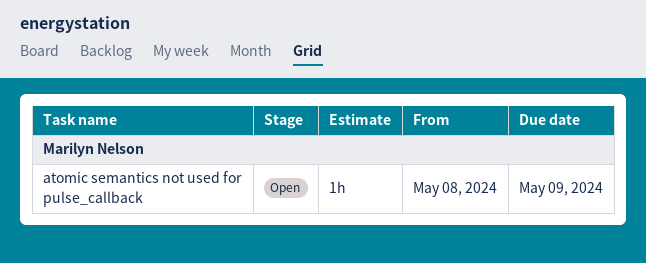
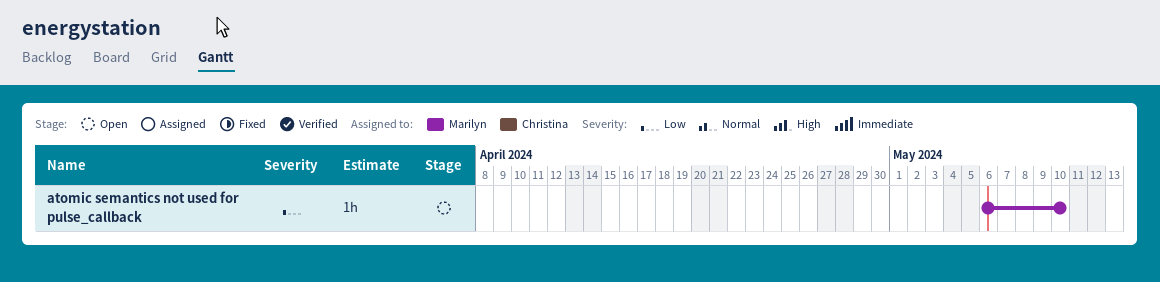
atomic semantics not used for pulse_callback, start: May 8 -> May 6
atomic semantics not used for pulse_callback, due: May 9 -> May 10

